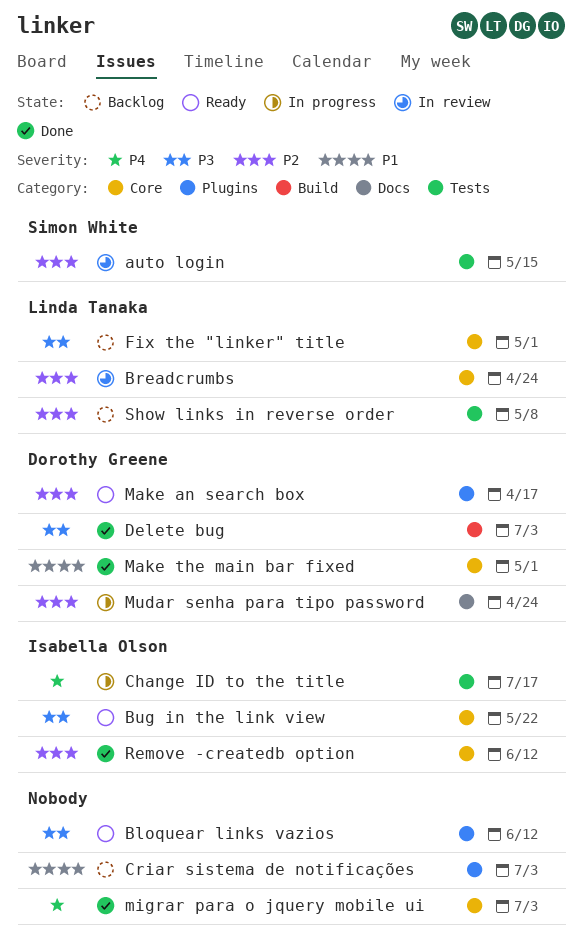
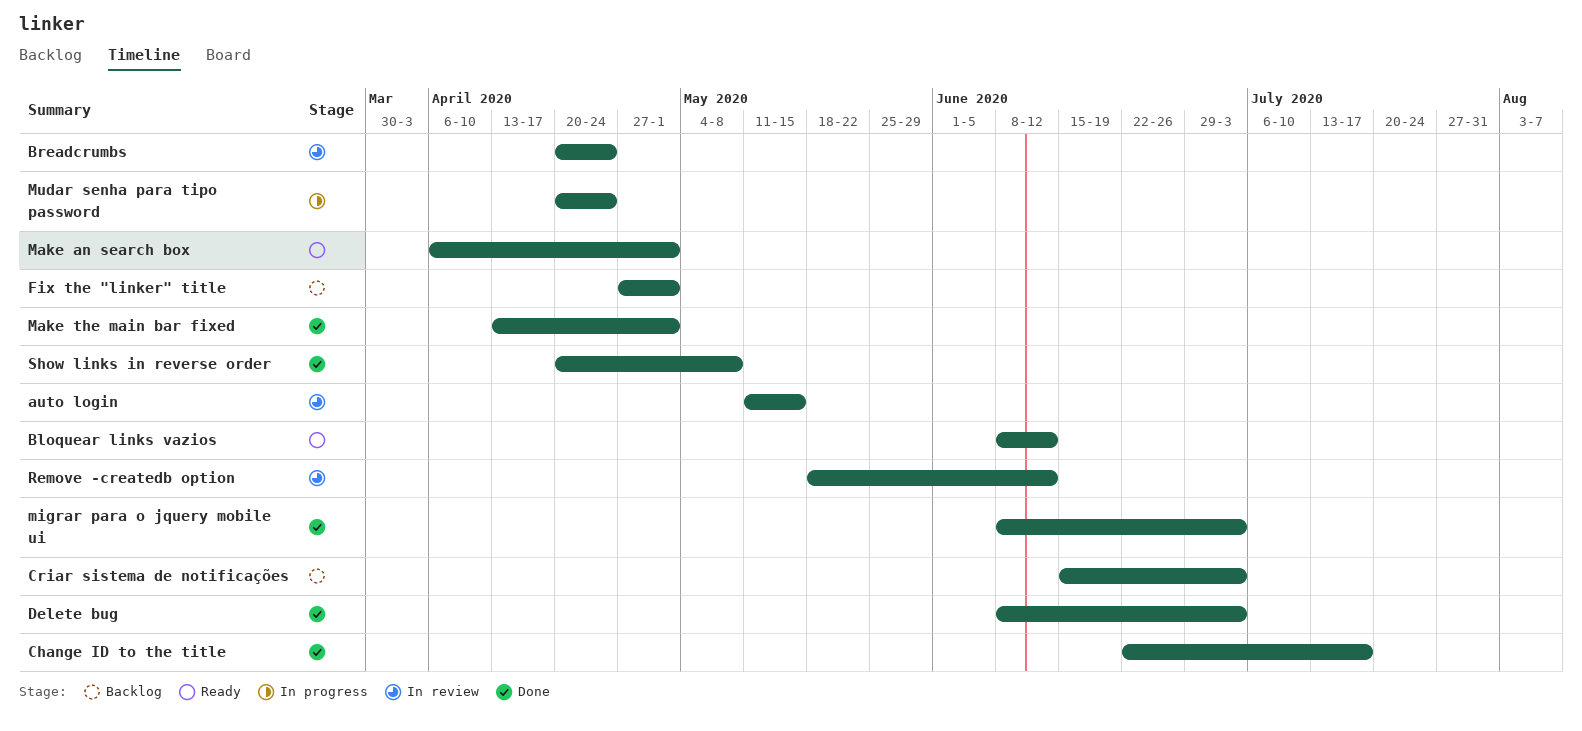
Bug in the link view: present -> none
Change ID to the title, status: In progress -> Done
Make an search box, due: Apr 17 -> May 1
Remove -createdb option, status: Done -> In review
Show links in reverse order, status: Backlog -> Done

